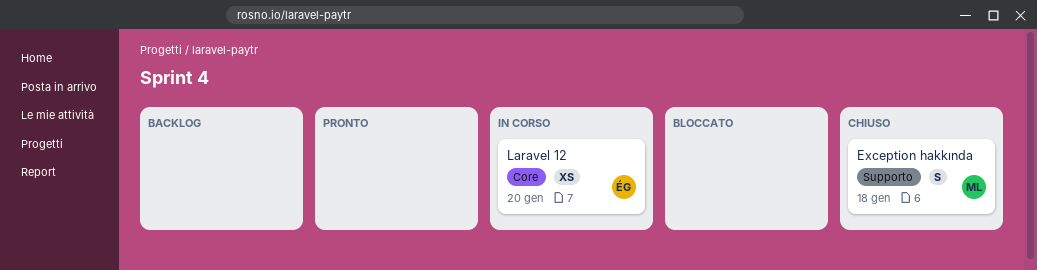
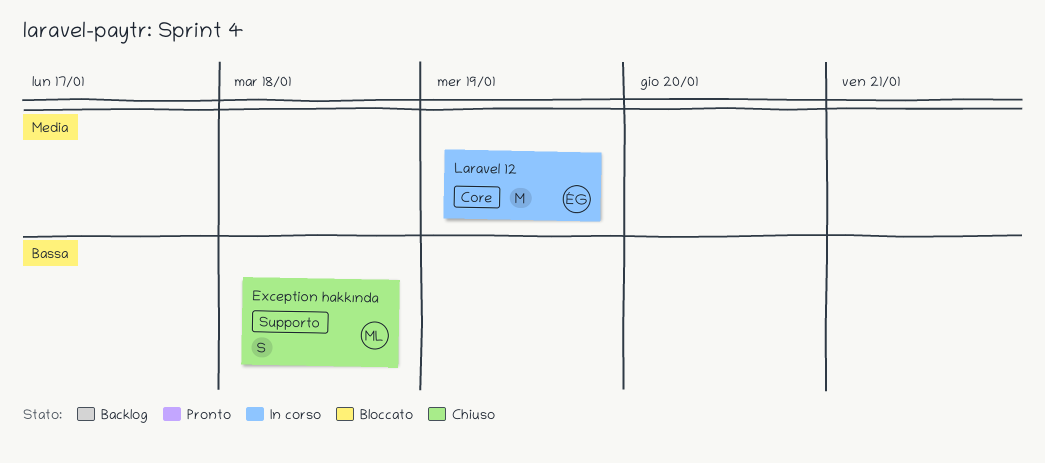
Laravel 12, estimate: XS -> M
Laravel 12, due: Jan 20 -> Jan 19

